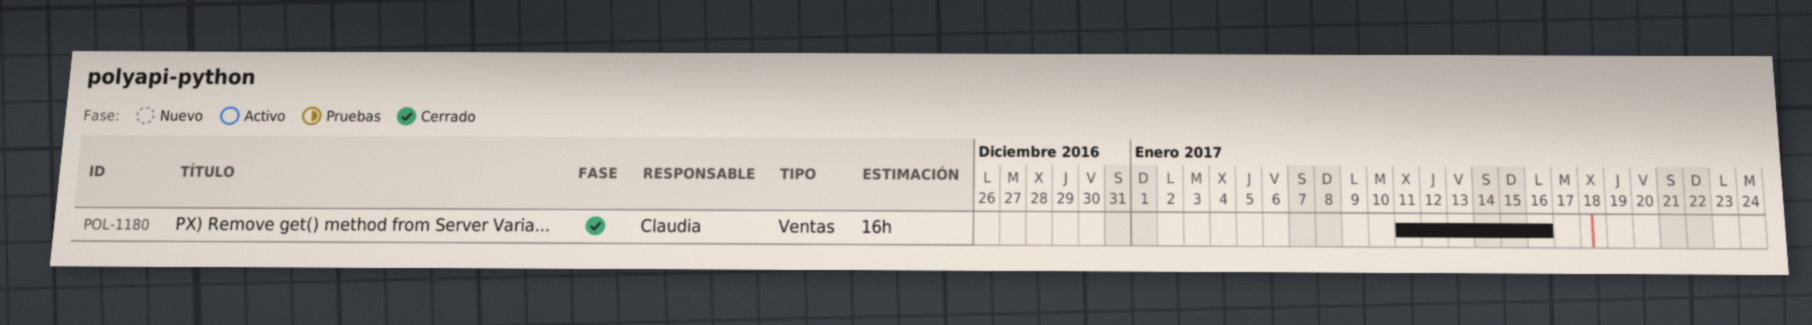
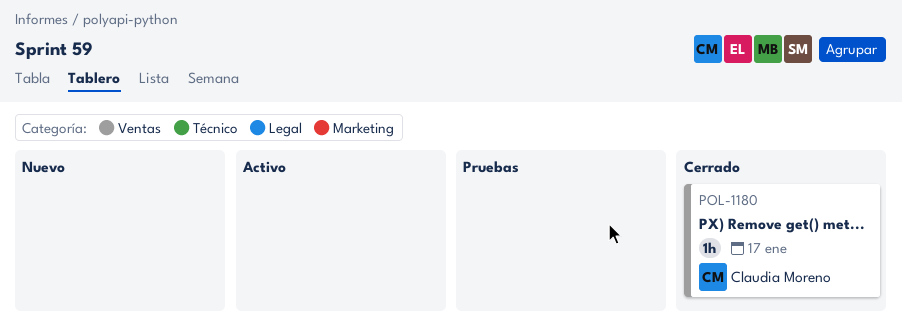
POL-1180, estimate: 16h -> 1h
POL-1180, due: Jan 16 -> Jan 17

